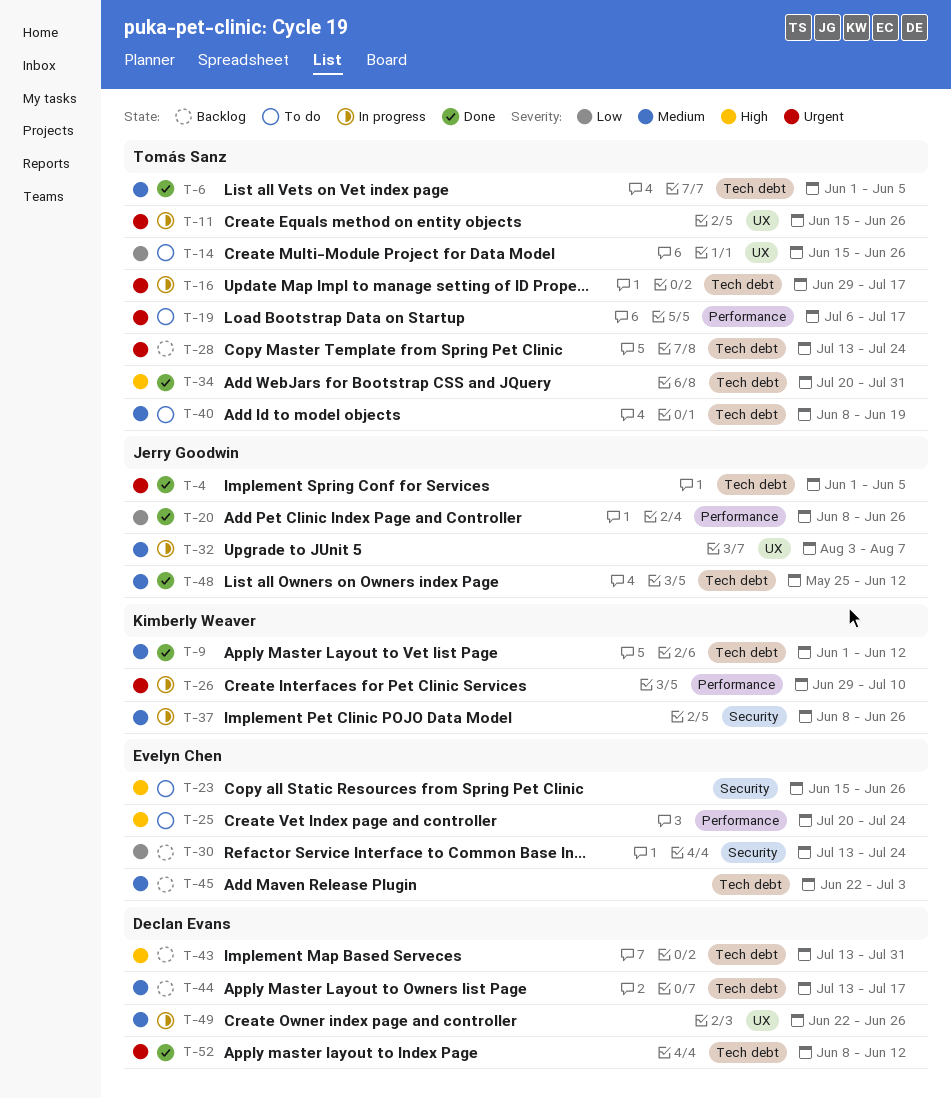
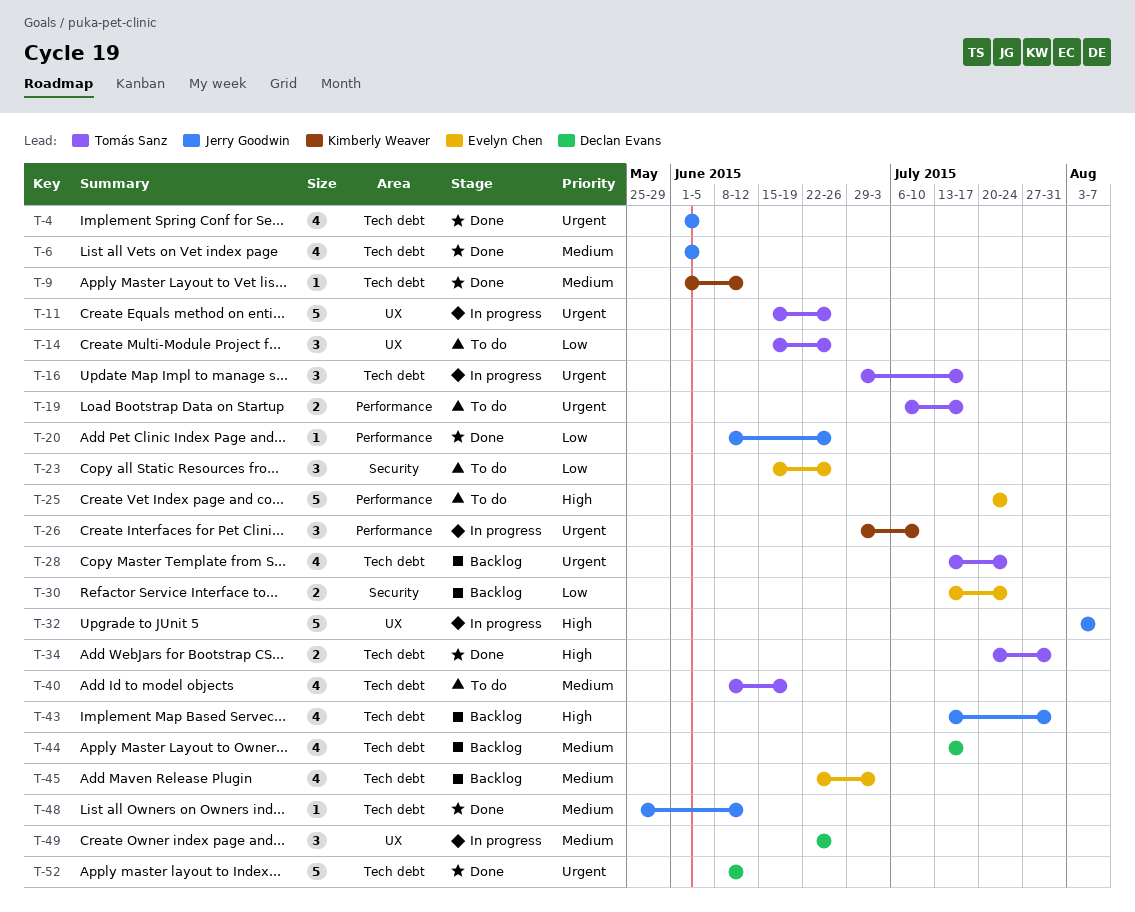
T-6, owner: Tomás Sanz -> Jerry Goodwin
T-23, priority: High -> Low
T-32, priority: Medium -> High
T-37: present -> none
T-43, owner: Declan Evans -> Jerry Goodwin

